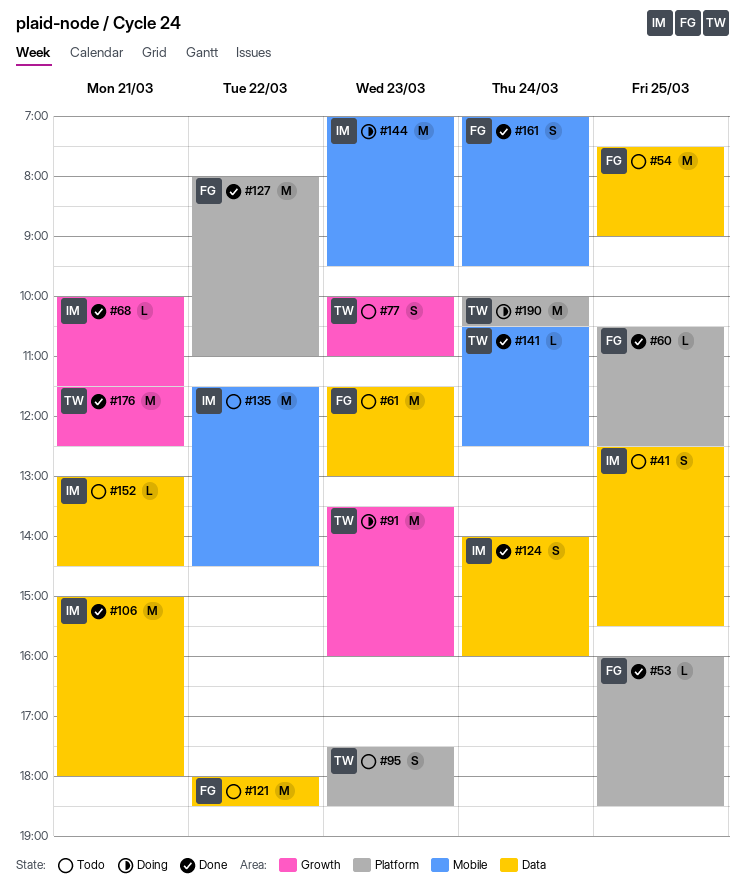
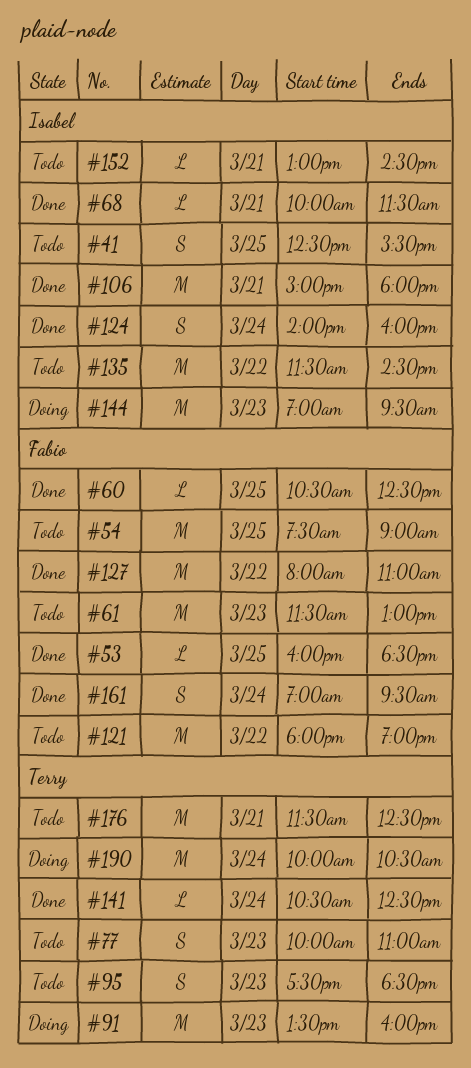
#121, ends: 18:30 -> 19:00
#176, status: Done -> Todo

